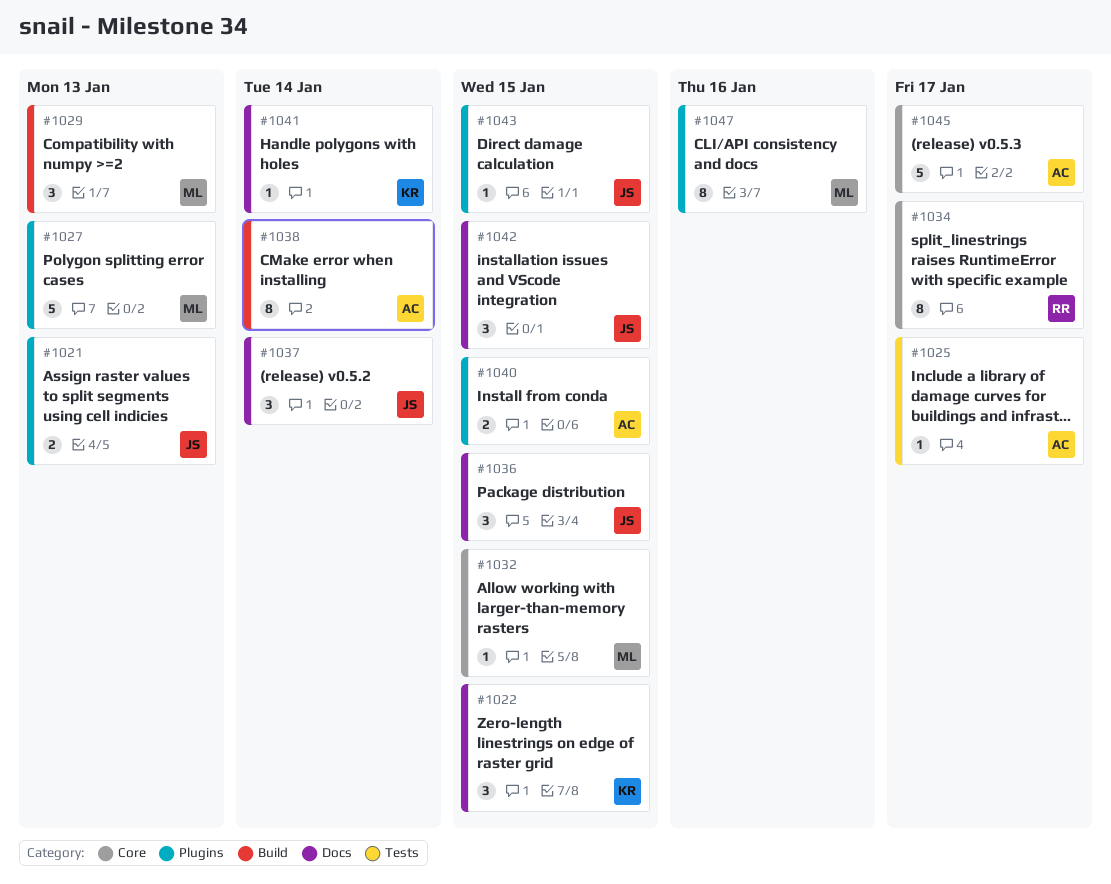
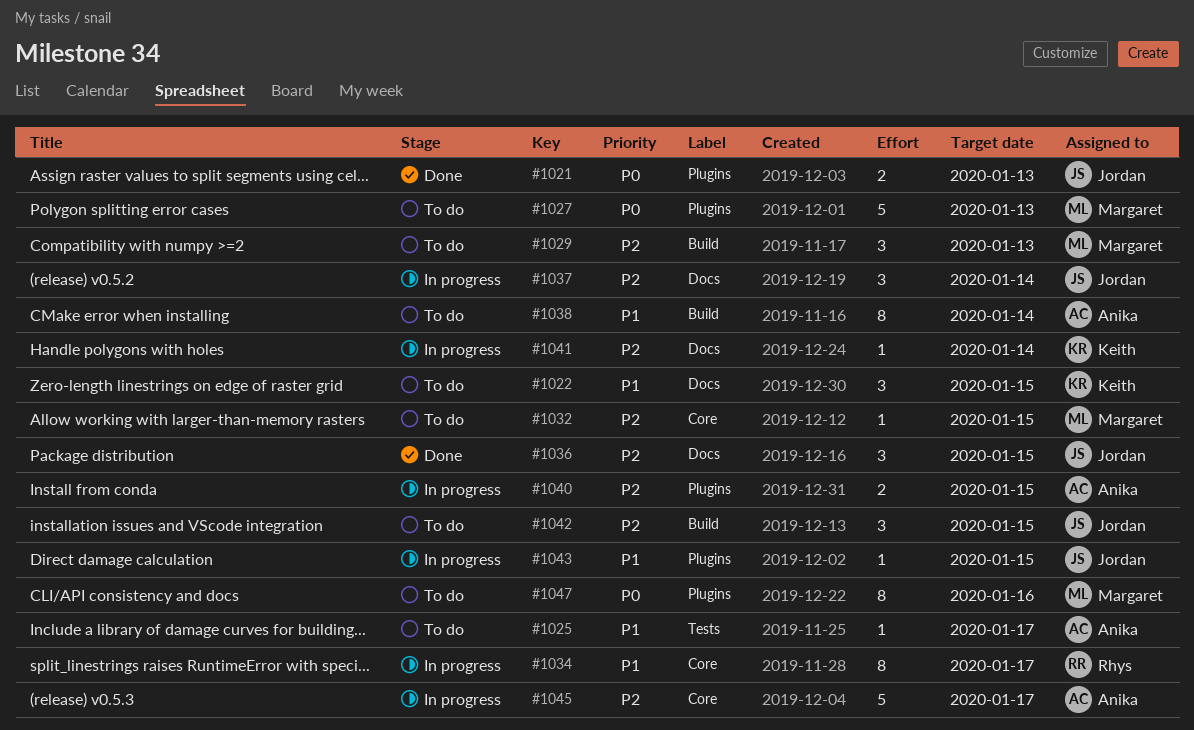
#1042, label: Docs -> Build

